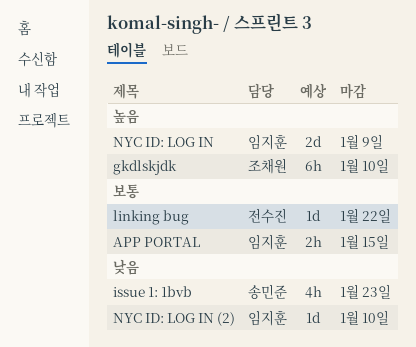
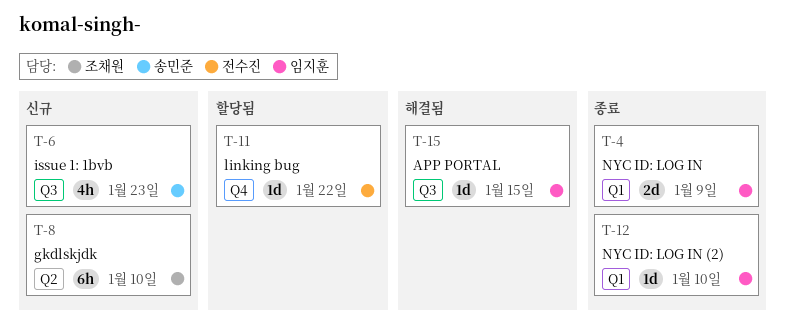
APP PORTAL, estimate: 2h -> 1d

